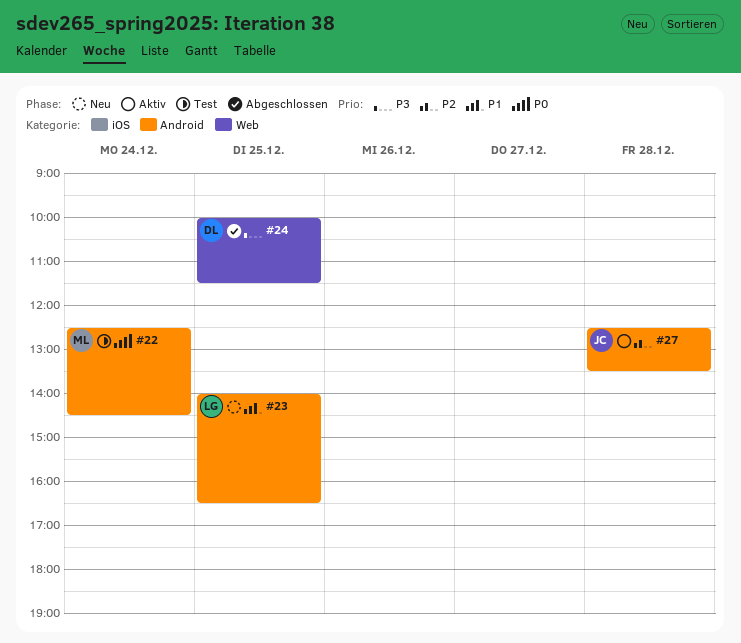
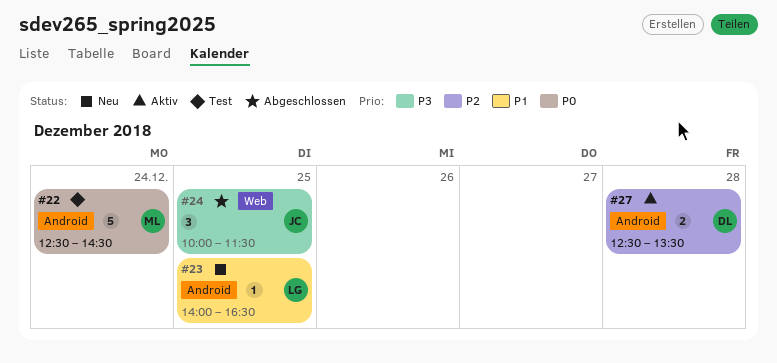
#24, owner: DL -> JC
#27, owner: JC -> DL

